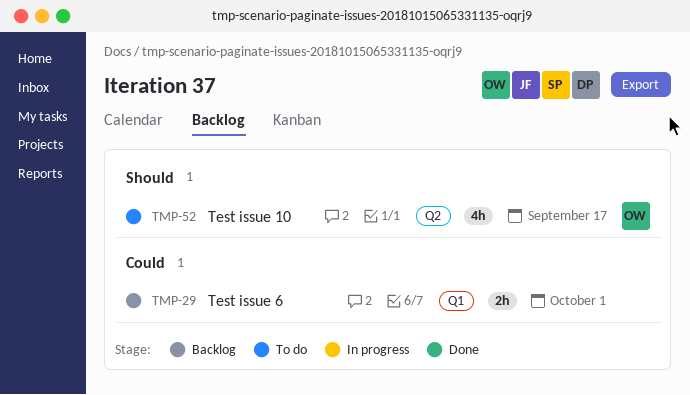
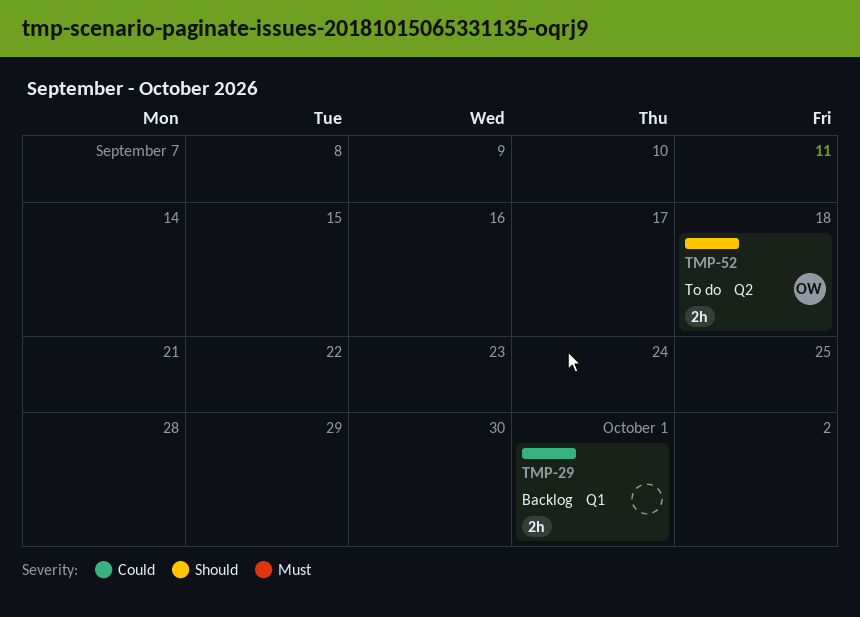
TMP-52, estimate: 4h -> 2h
TMP-52, due: Sep 17 -> Sep 18

